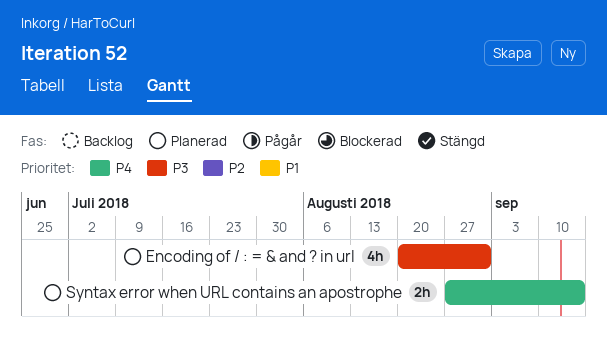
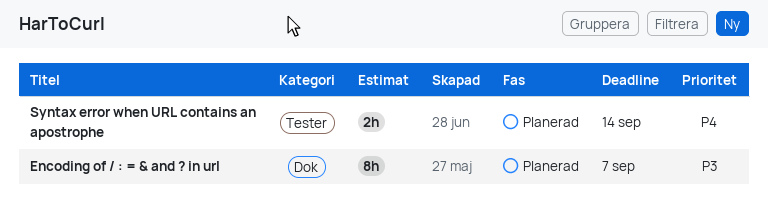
Encoding of / : = & and ? in url, estimate: 4h -> 8h
Encoding of / : = & and ? in url, due: Aug 31 -> Sep 7

